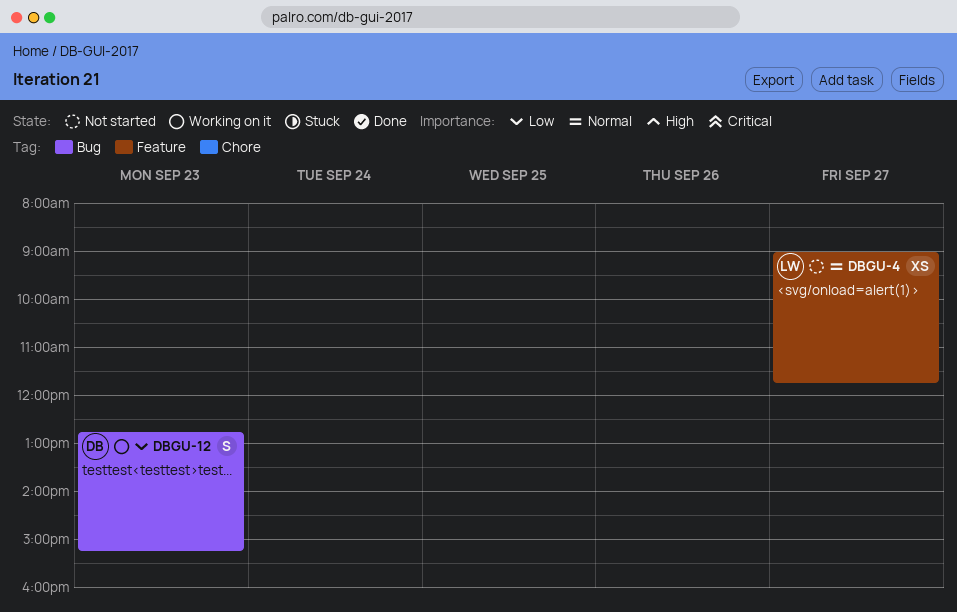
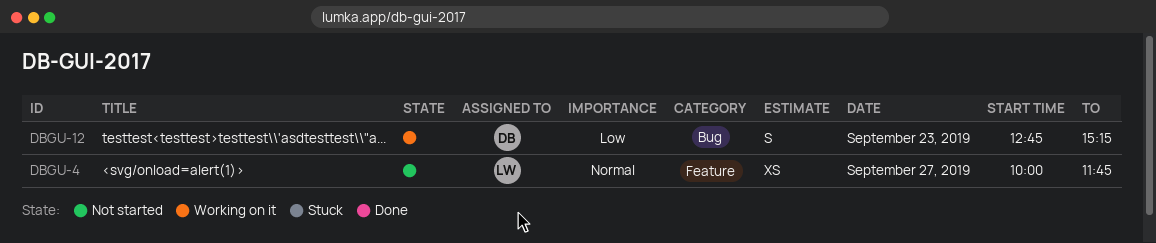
DBGU-4, begins: 09:00 -> 10:00

